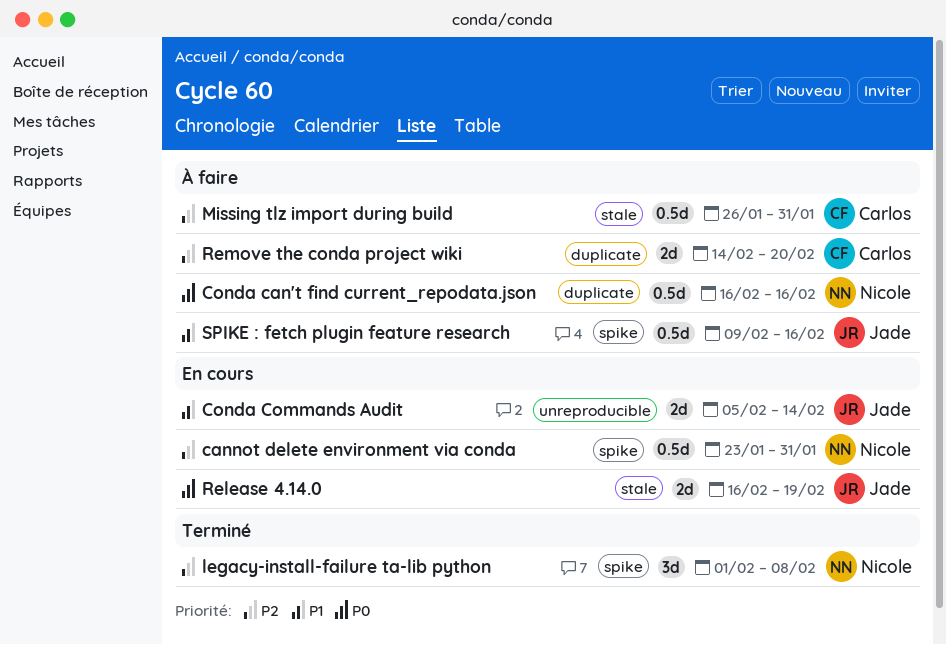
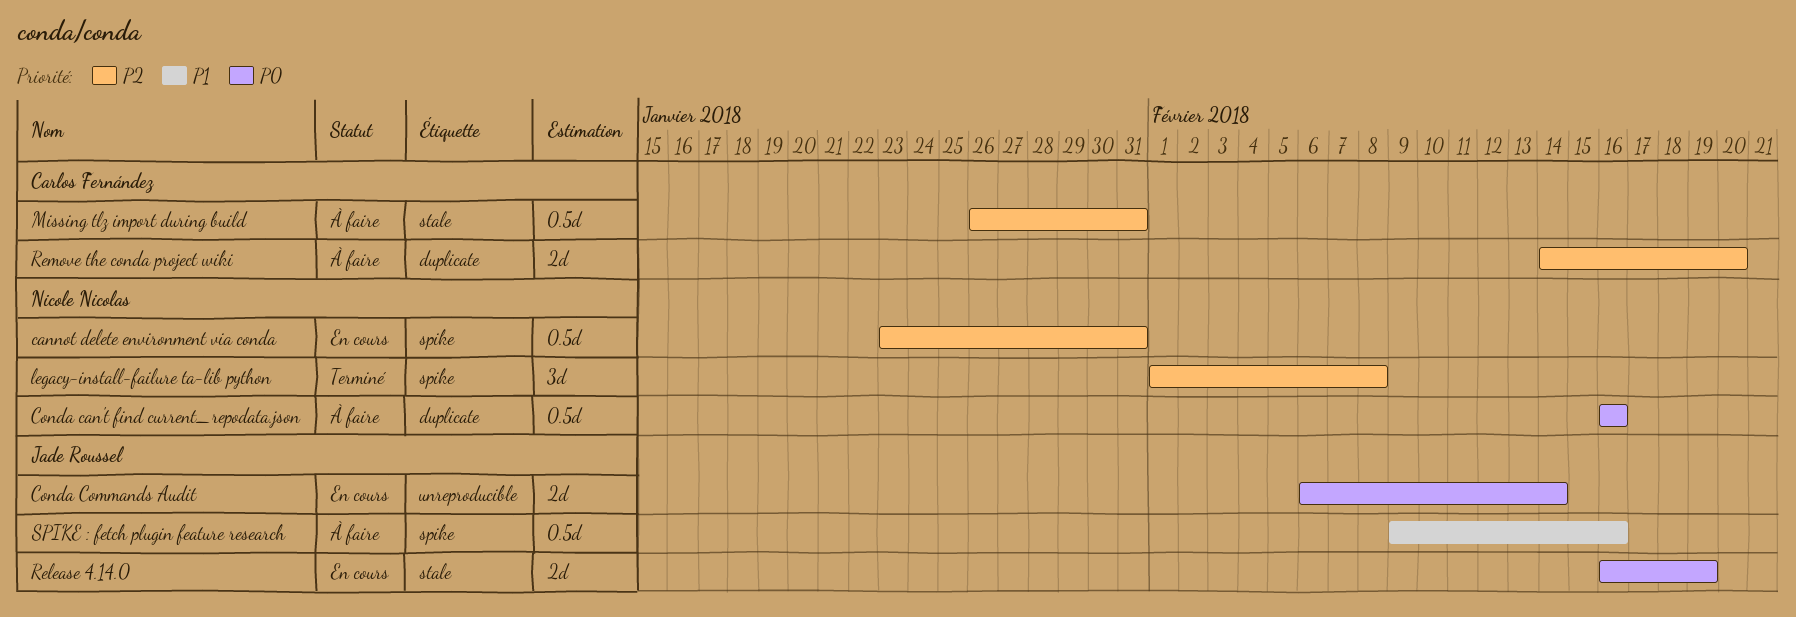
Conda Commands Audit, priority: P1 -> P0
Conda Commands Audit, start: Feb 5 -> Feb 6

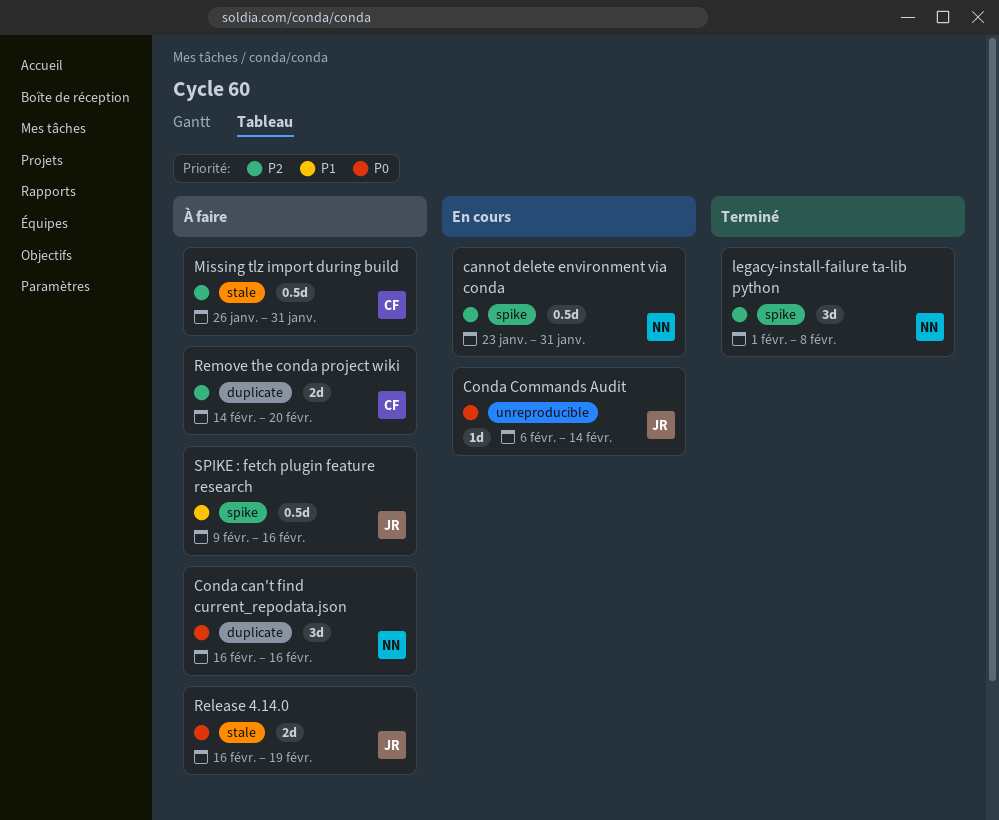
Conda can't find current_repodata.json, estimate: 0.5d -> 3d
Conda Commands Audit, estimate: 2d -> 1d
Release 4.14.0, status: En cours -> À faire

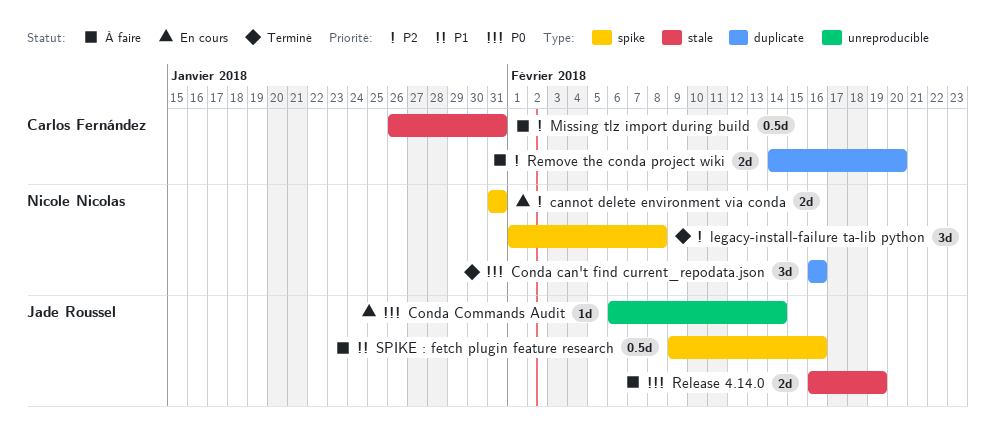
cannot delete environment via conda, estimate: 0.5d -> 2d
cannot delete environment via conda, start: Jan 23 -> Jan 31
Conda can't find current_repodata.json, status: À faire -> Terminé

